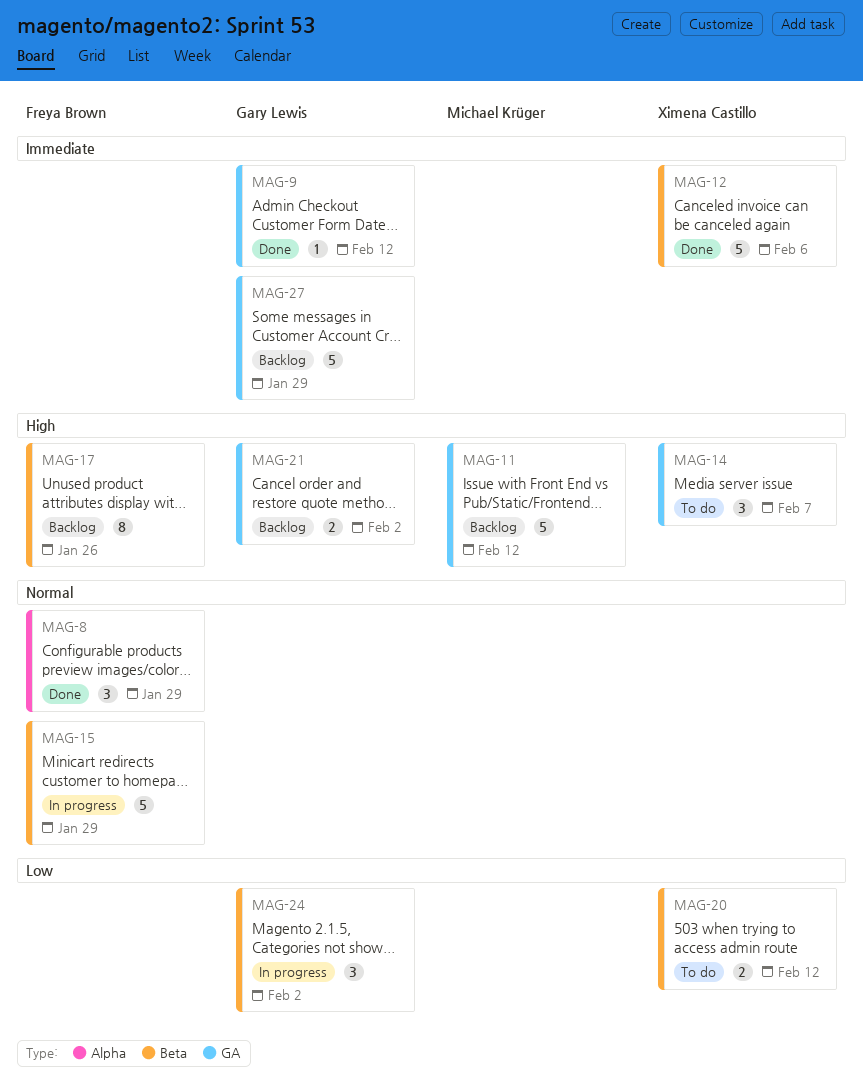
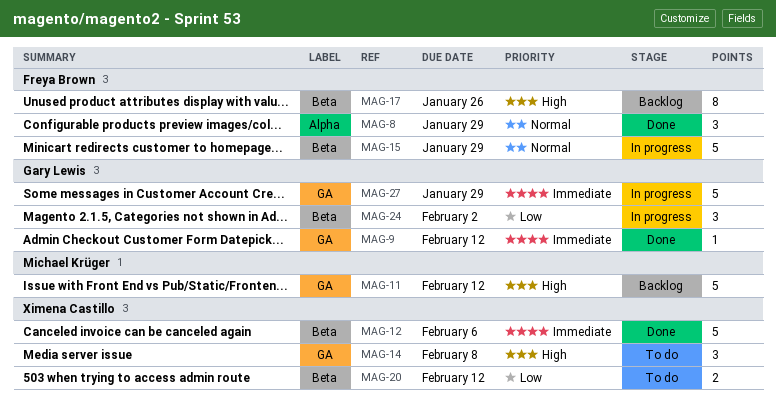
MAG-14, due: Feb 7 -> Feb 8
MAG-21: present -> none
MAG-27, status: Backlog -> In progress

